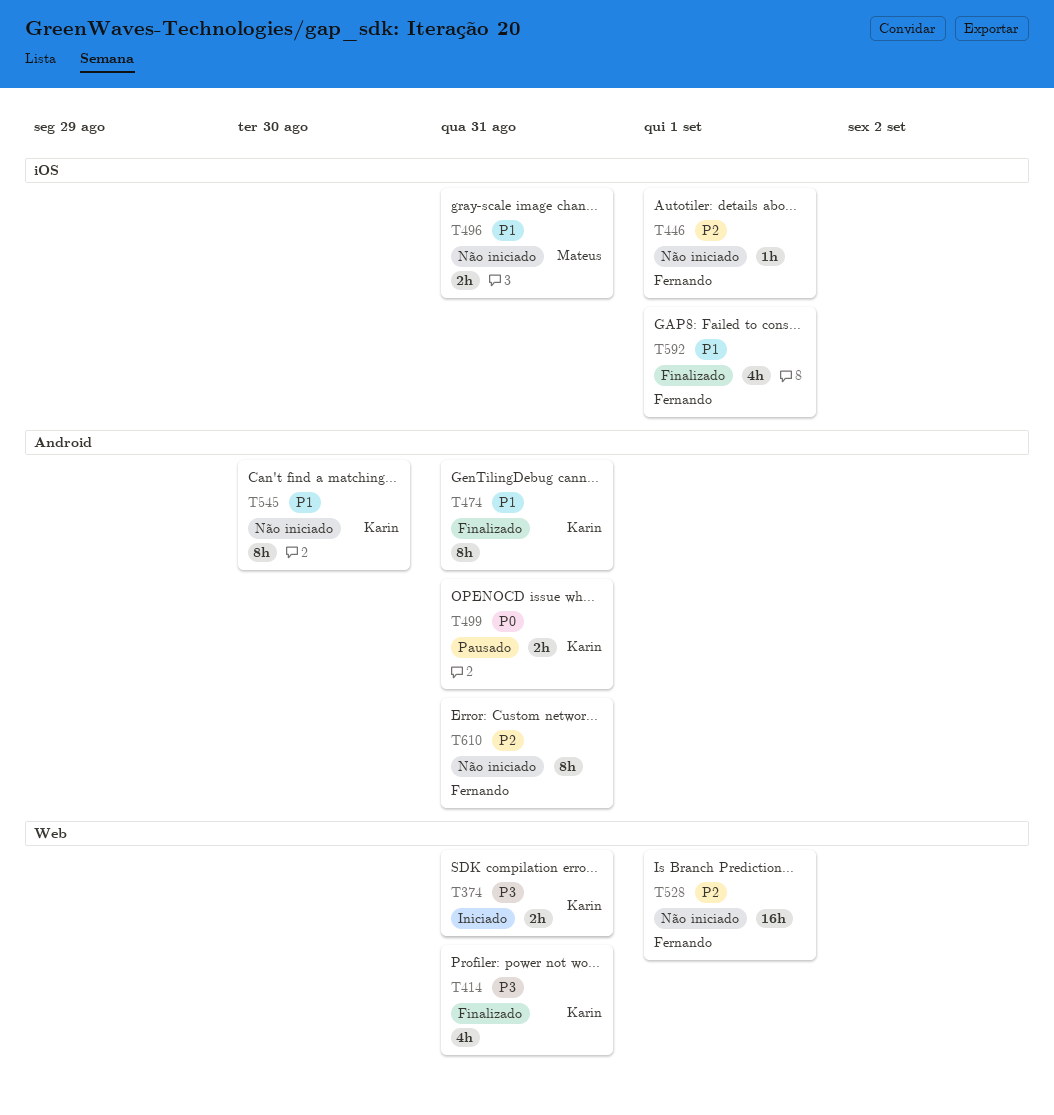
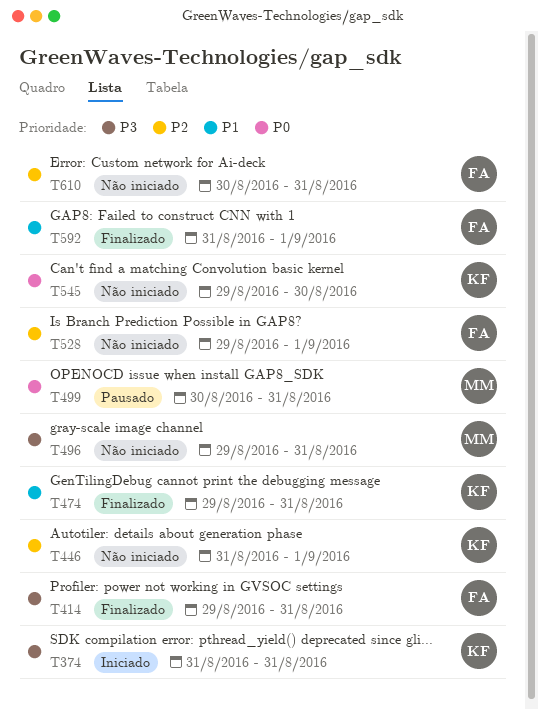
T414, owner: Karin -> Fernando
T446, owner: Fernando -> Karin
T496, priority: P1 -> P3
T499, owner: Karin -> Mateus
T545, priority: P1 -> P0

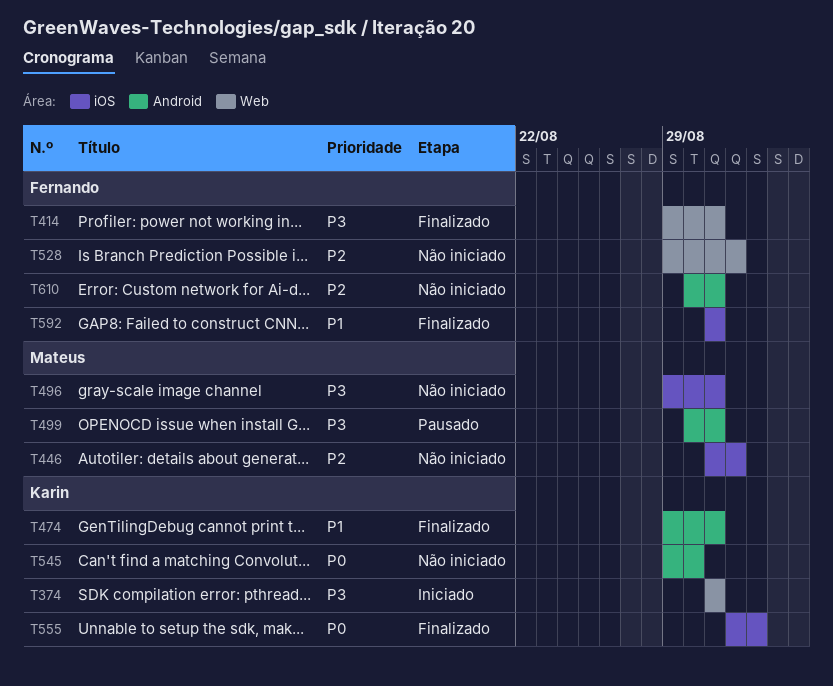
T446, owner: Karin -> Mateus
T499, priority: P0 -> P3
T555: none -> present
T592, due: Sep 1 -> Aug 31

